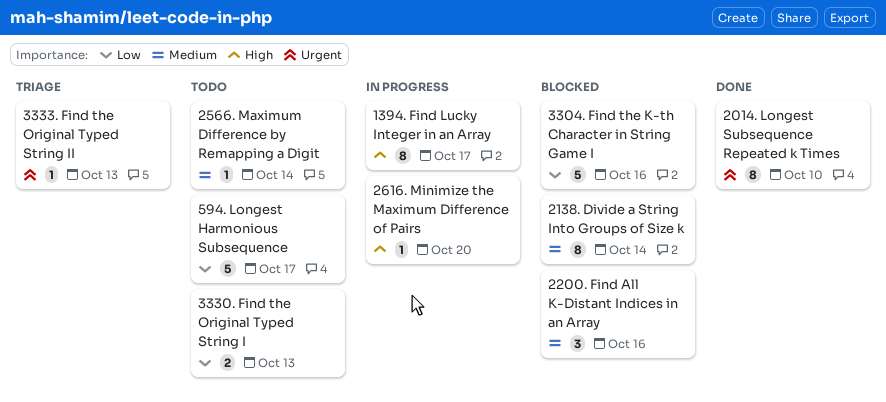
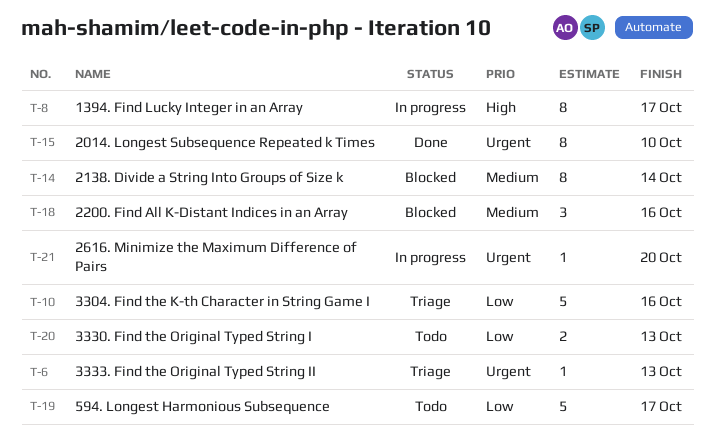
2566. Maximum Difference by Remapping a Digit: present -> none
2616. Minimize the Maximum Difference of Pairs, priority: High -> Urgent
3304. Find the K-th Character in String Game I, status: Blocked -> Triage

